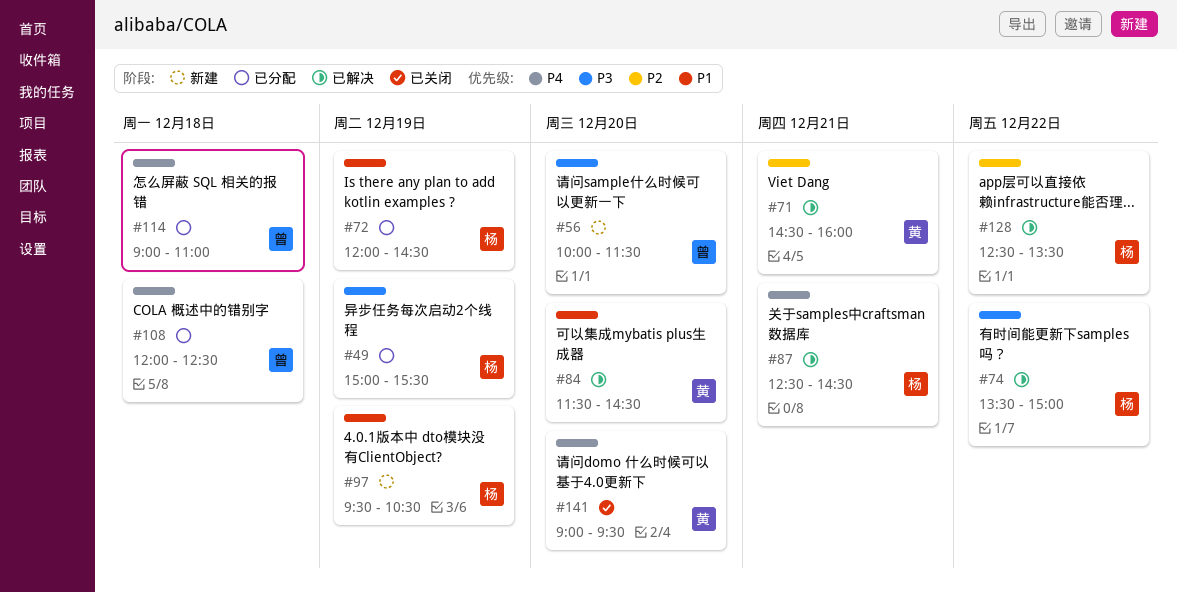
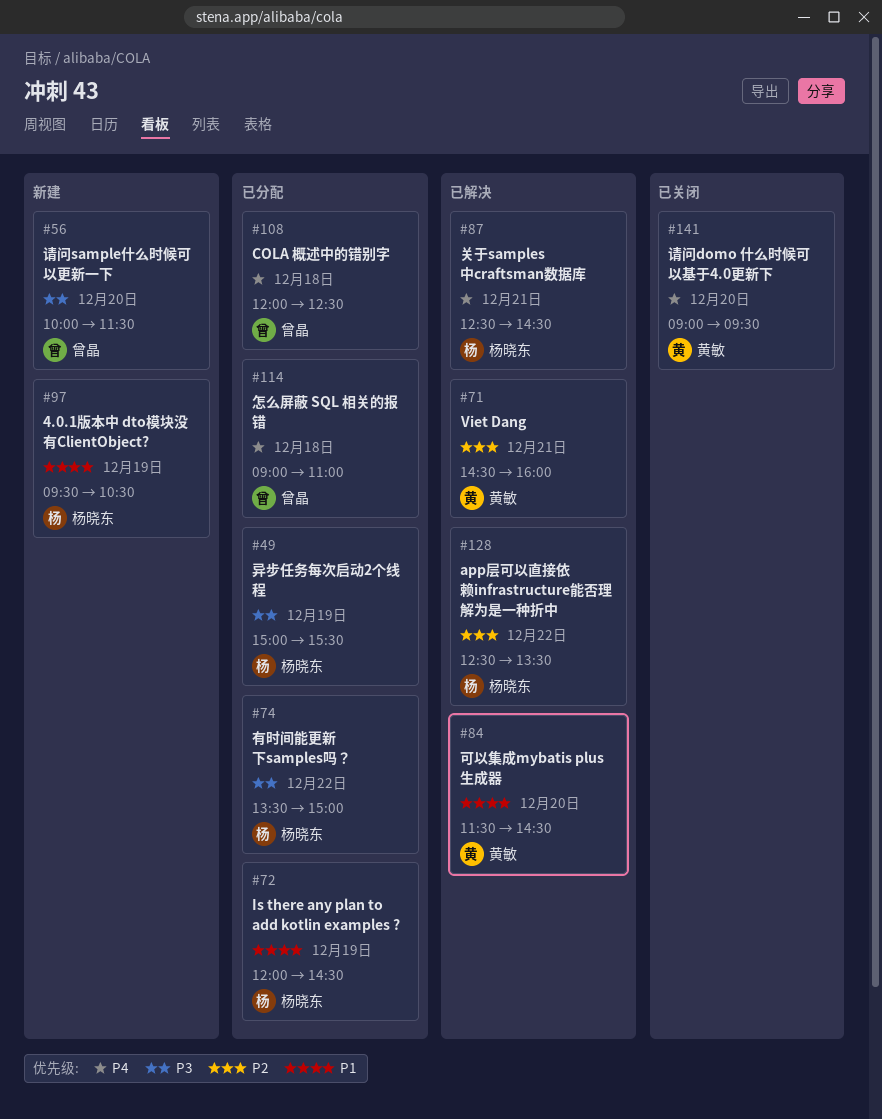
#74, status: 已解决 -> 已分配

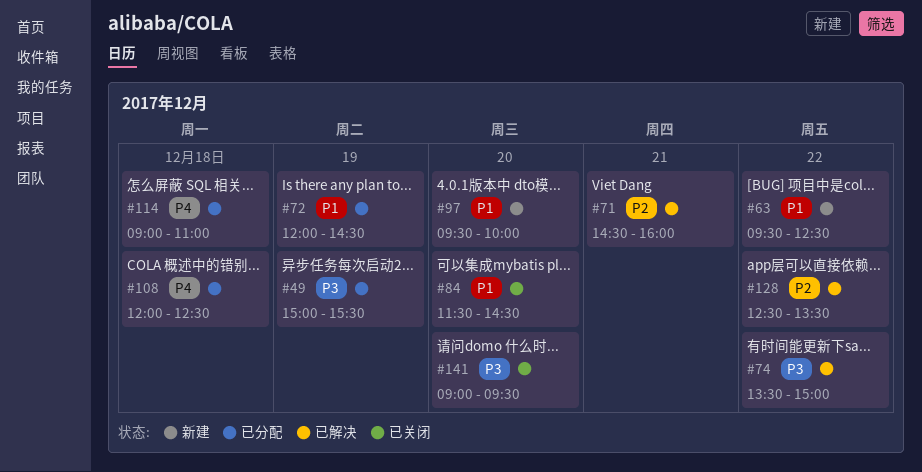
#56: present -> none
#63: none -> present
#74, status: 已分配 -> 已解决
#84, status: 已解决 -> 已关闭
#87: present -> none
#97, day: Dec 19 -> Dec 20
#97, ends: 10:30 -> 10:00
#141, priority: P4 -> P3

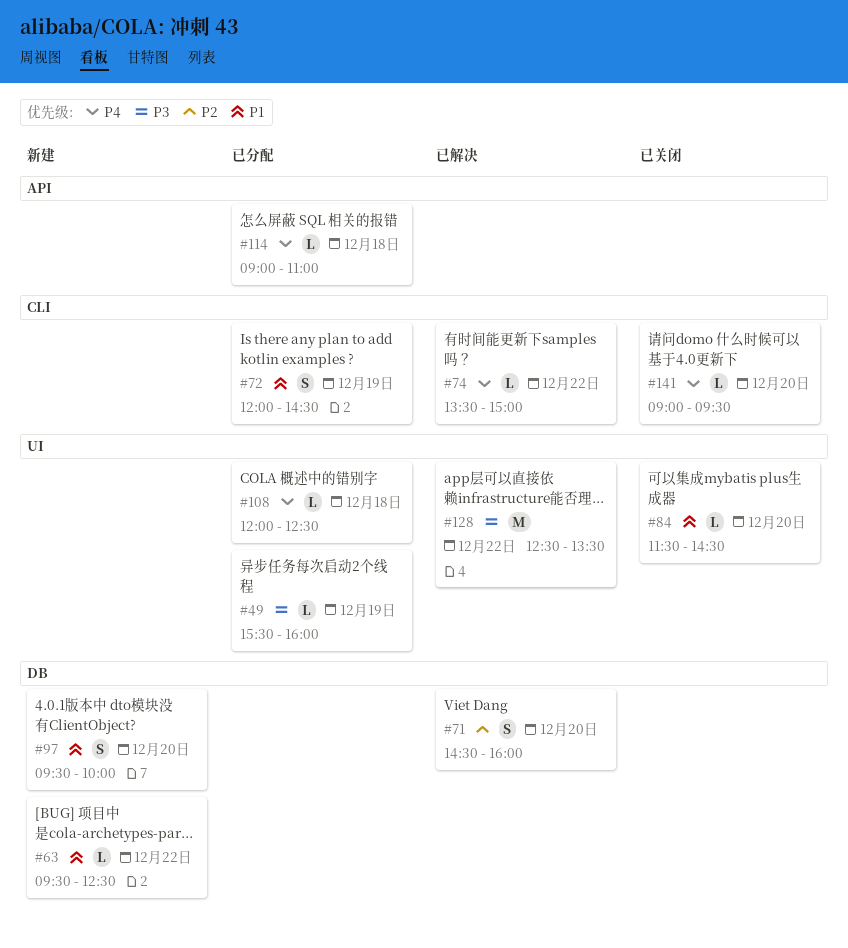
#49, begins: 15:00 -> 15:30
#49, ends: 15:30 -> 16:00
#71, day: Dec 21 -> Dec 20
#74, priority: P3 -> P4
#128, priority: P2 -> P3
#141, priority: P3 -> P4

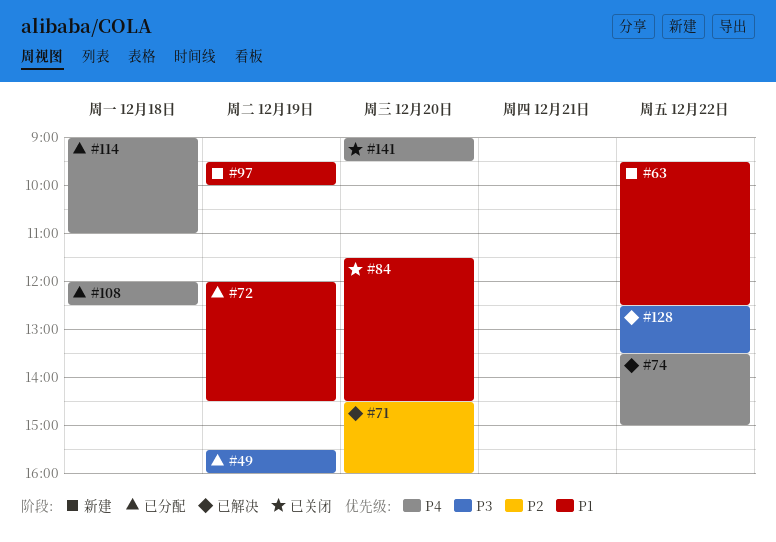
#97, day: Dec 20 -> Dec 19

